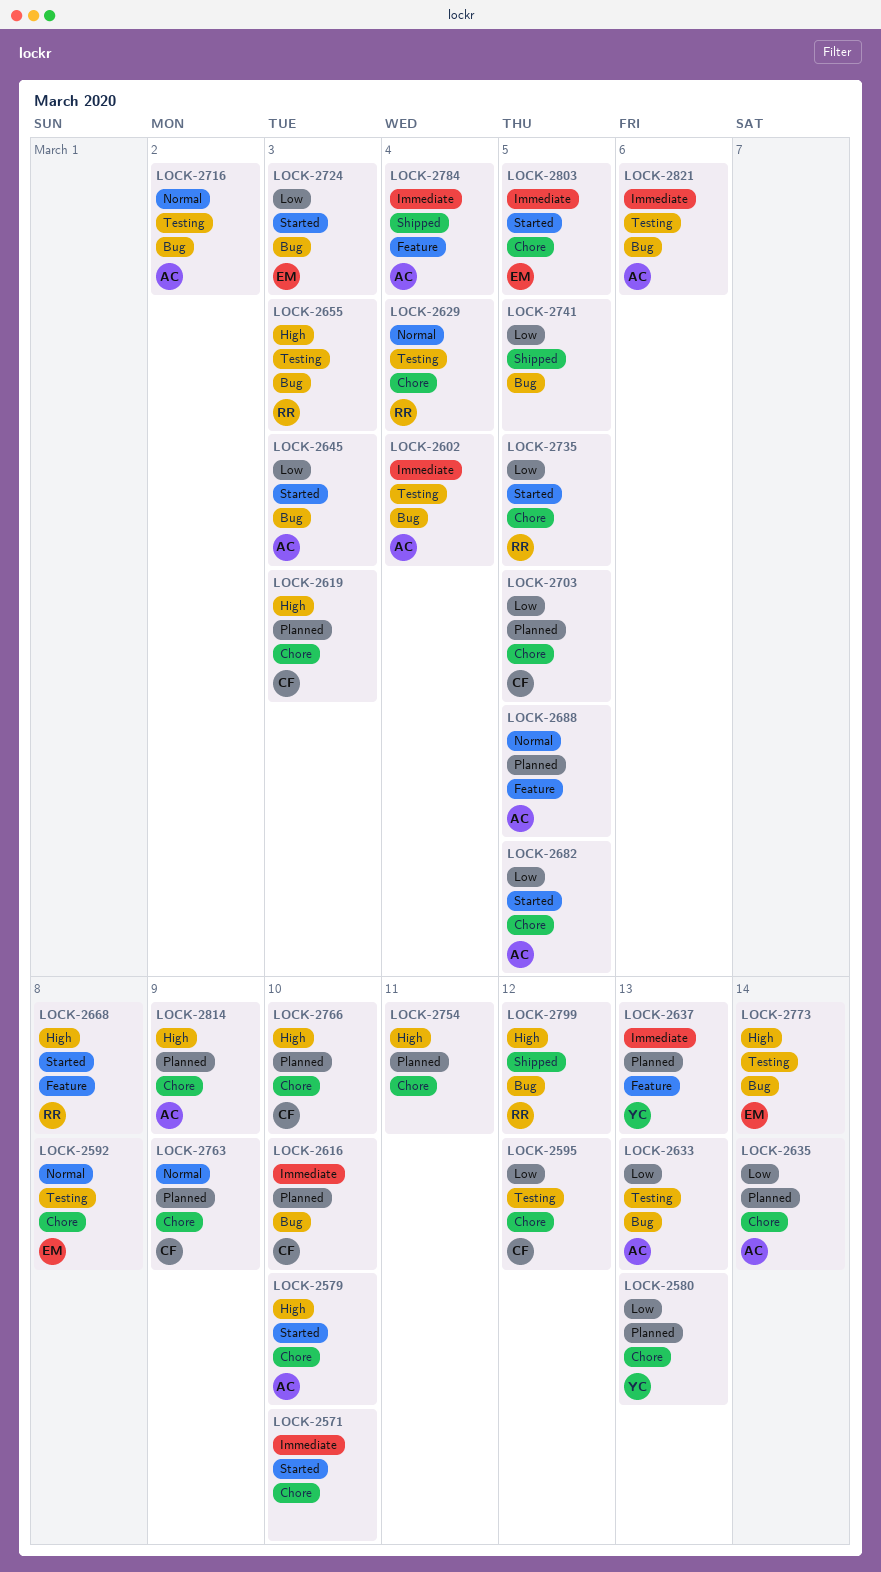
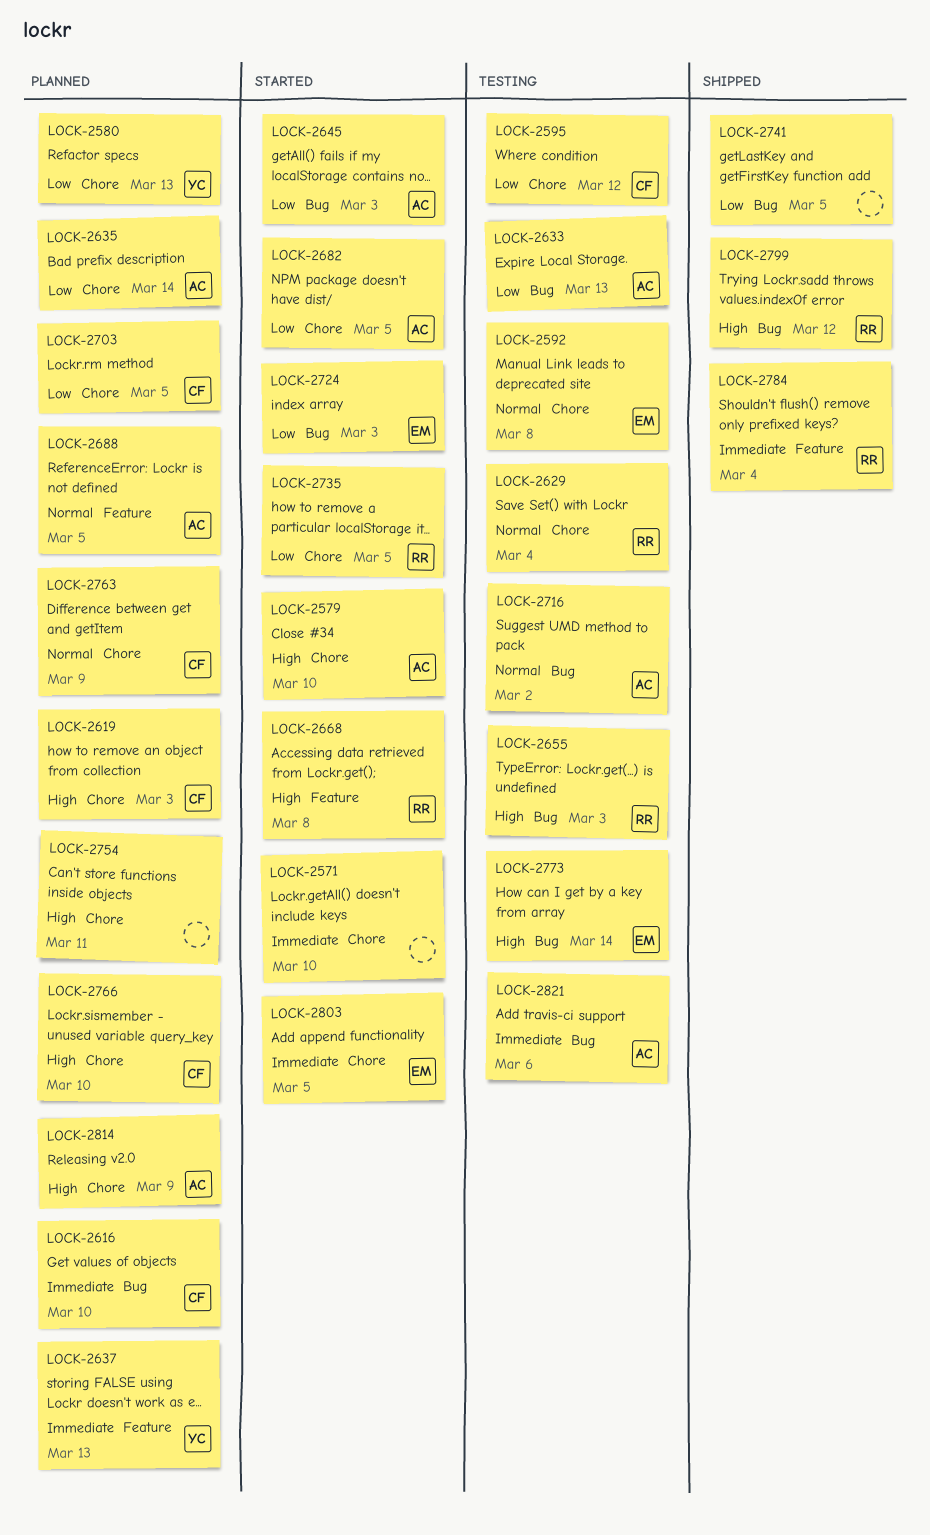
LOCK-2602: present -> none
LOCK-2784, owner: AC -> RR

